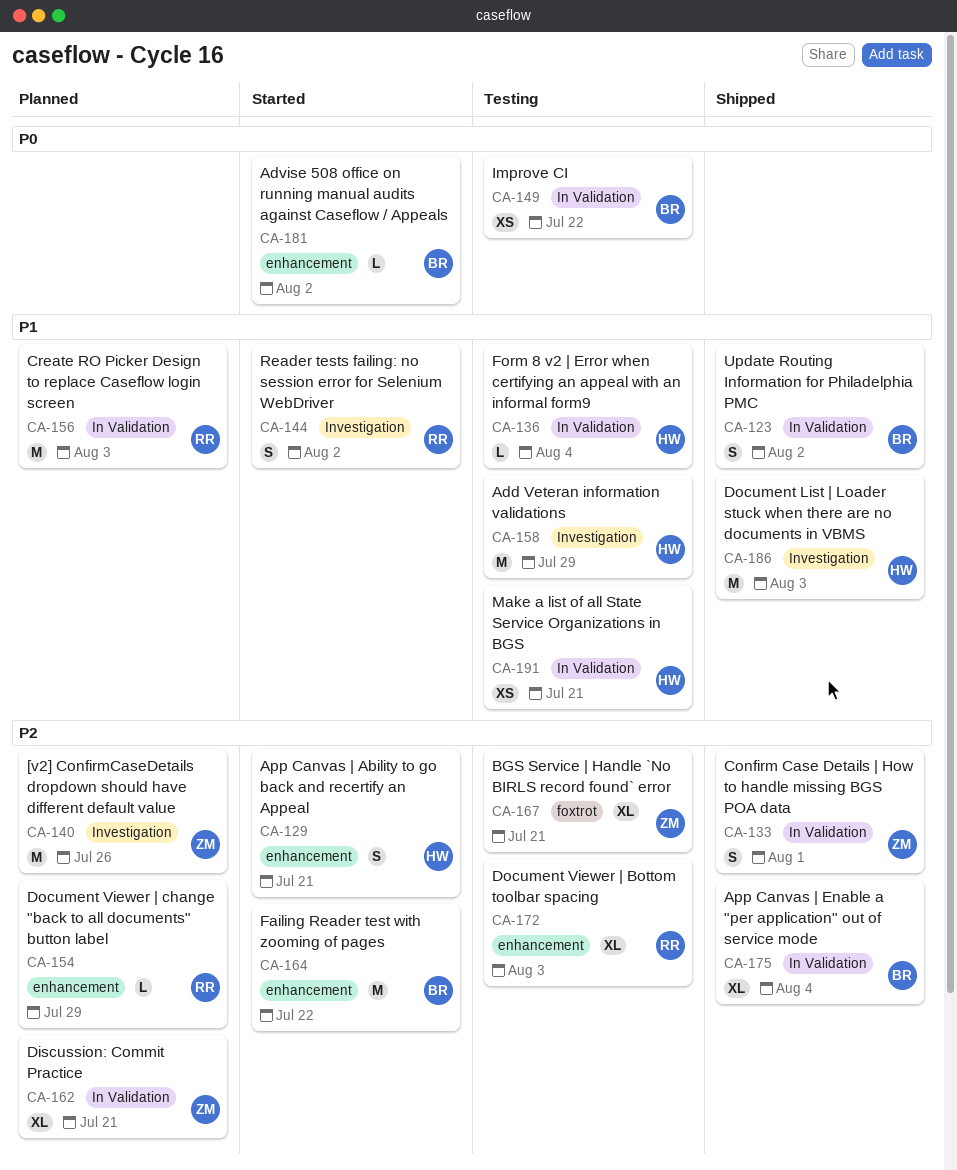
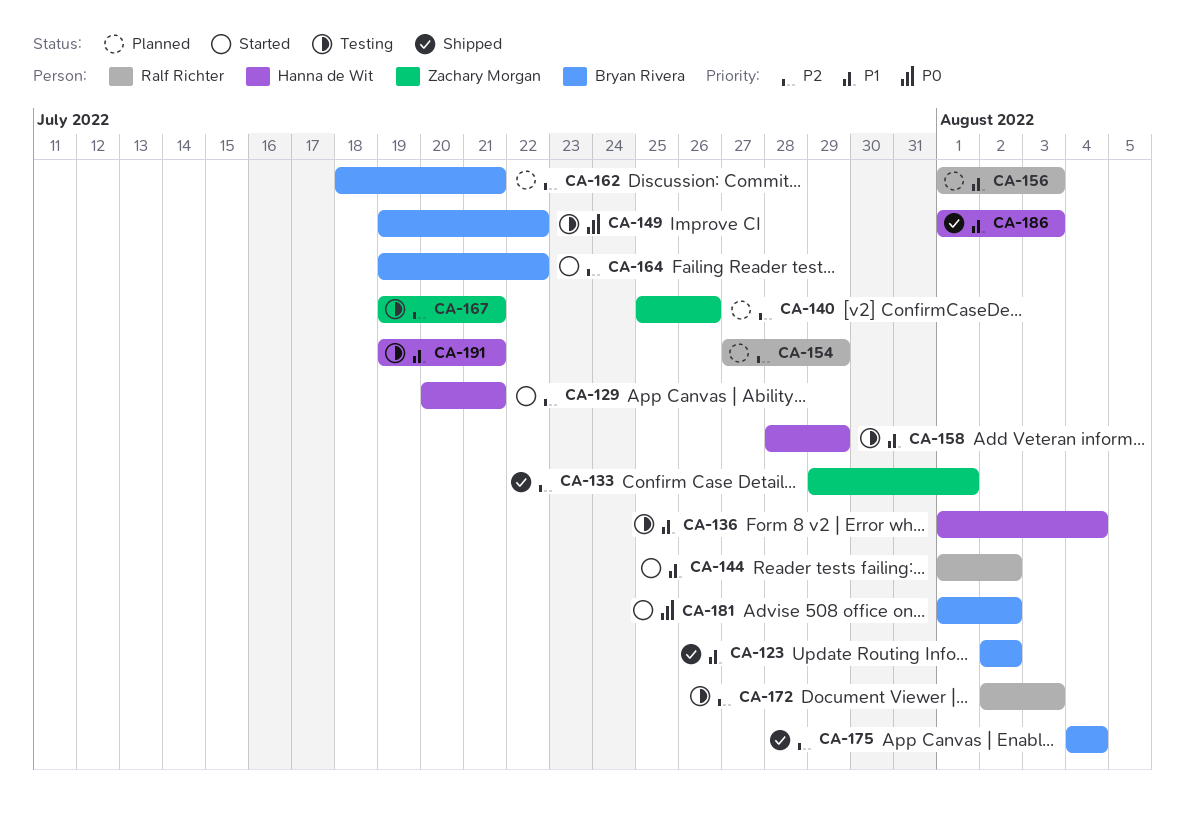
CA-162, owner: Zachary Morgan -> Bryan Rivera

